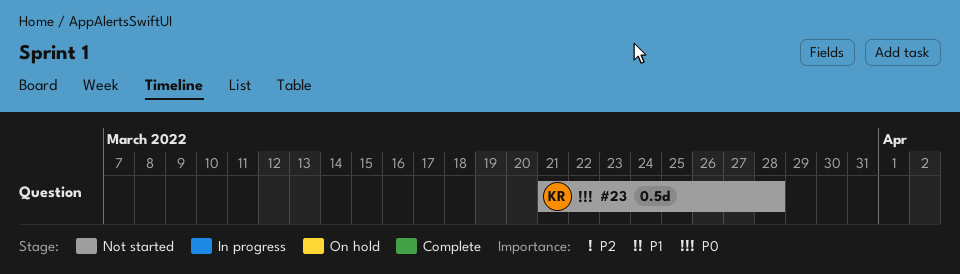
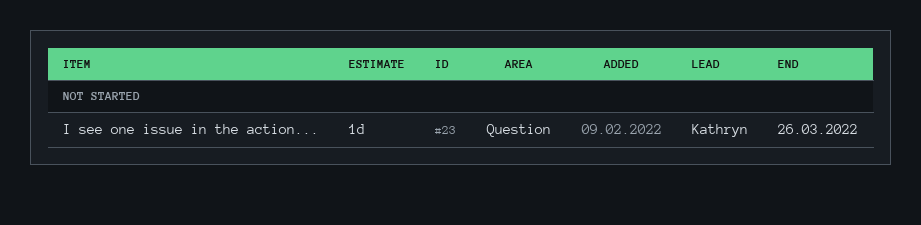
#23, estimate: 0.5d -> 1d
#23, due: Mar 28 -> Mar 26

